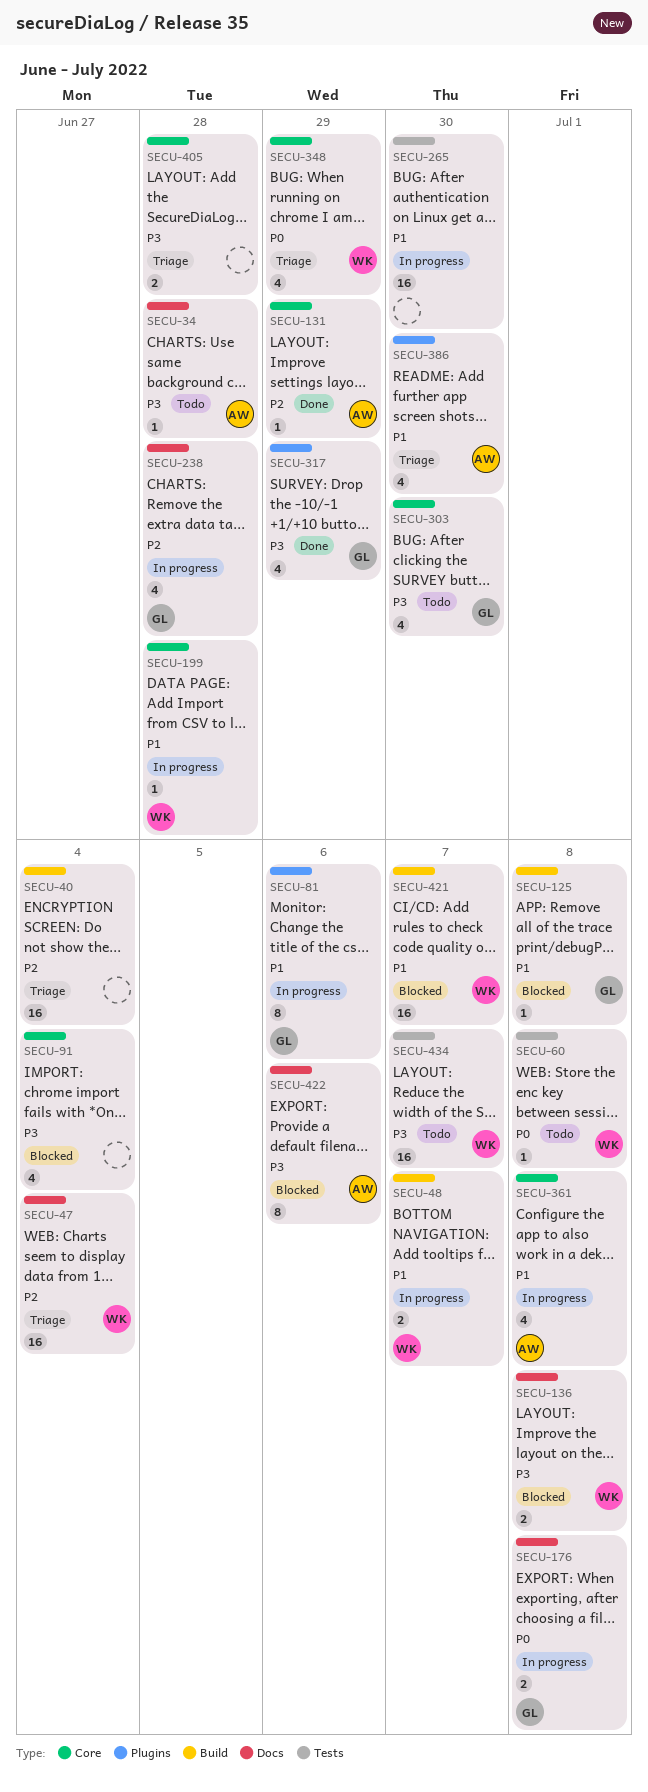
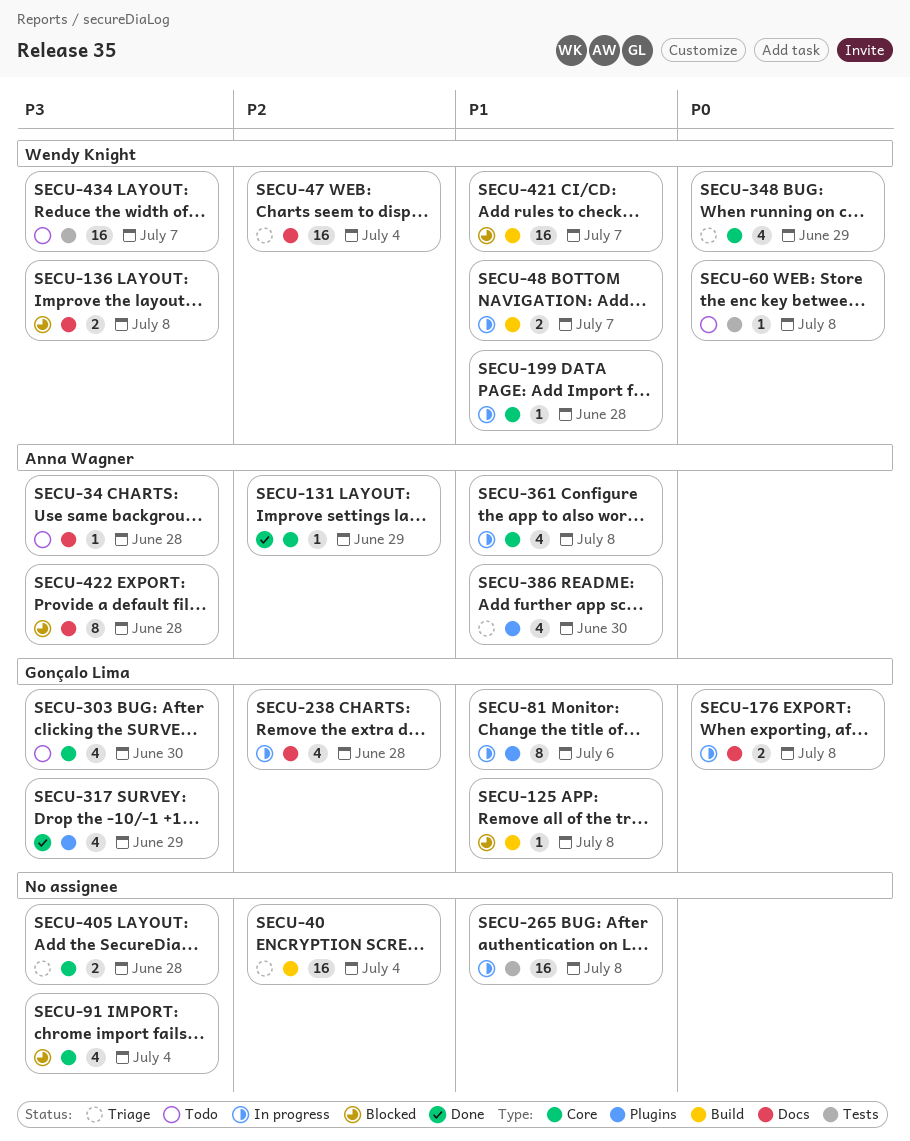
SECU-265, due: Jun 30 -> Jul 8
SECU-422, due: Jul 6 -> Jun 28

